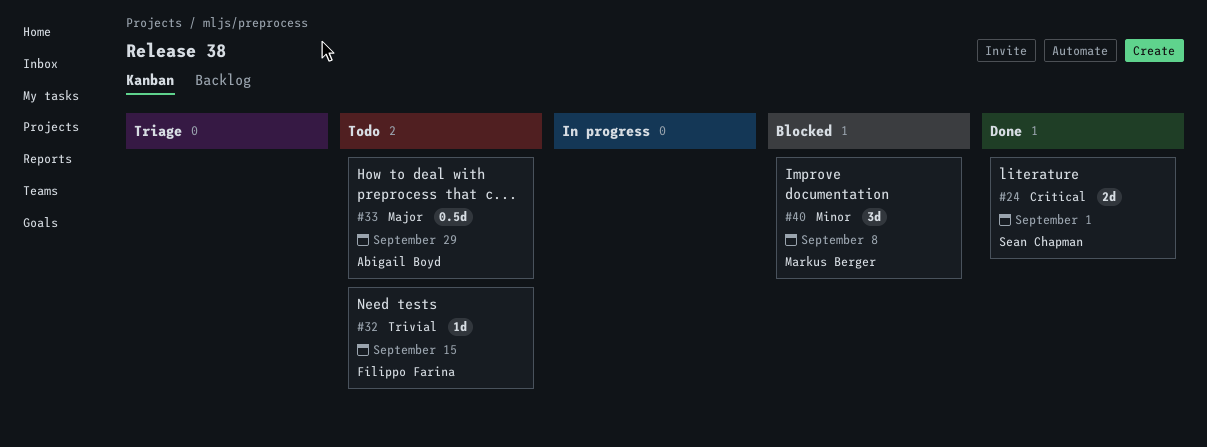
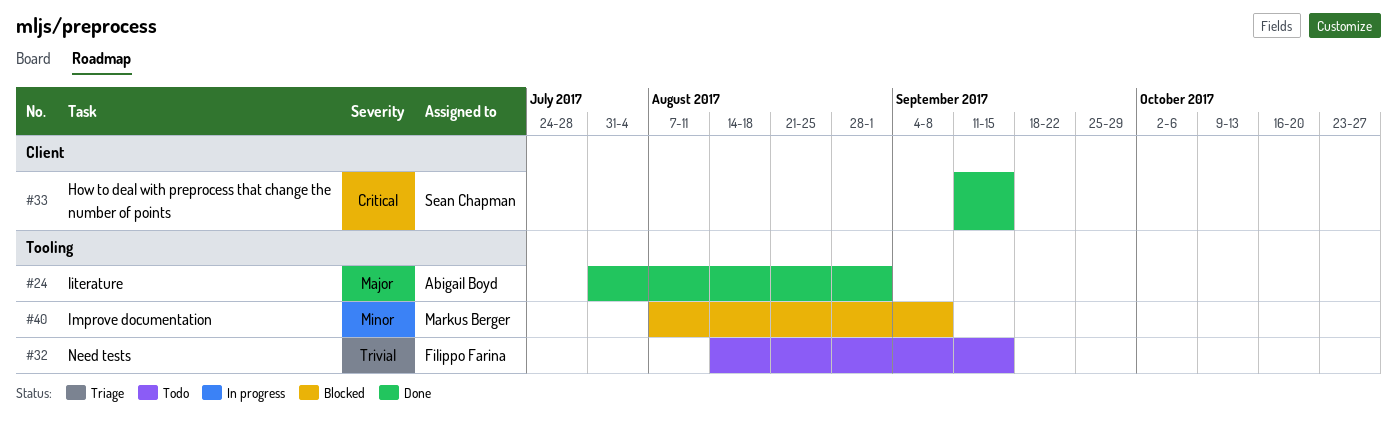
#24, owner: Sean Chapman -> Abigail Boyd
#24, priority: Critical -> Major
#33, status: Todo -> Done
#33, owner: Abigail Boyd -> Sean Chapman
#33, priority: Major -> Critical
#33, due: Sep 29 -> Sep 15

